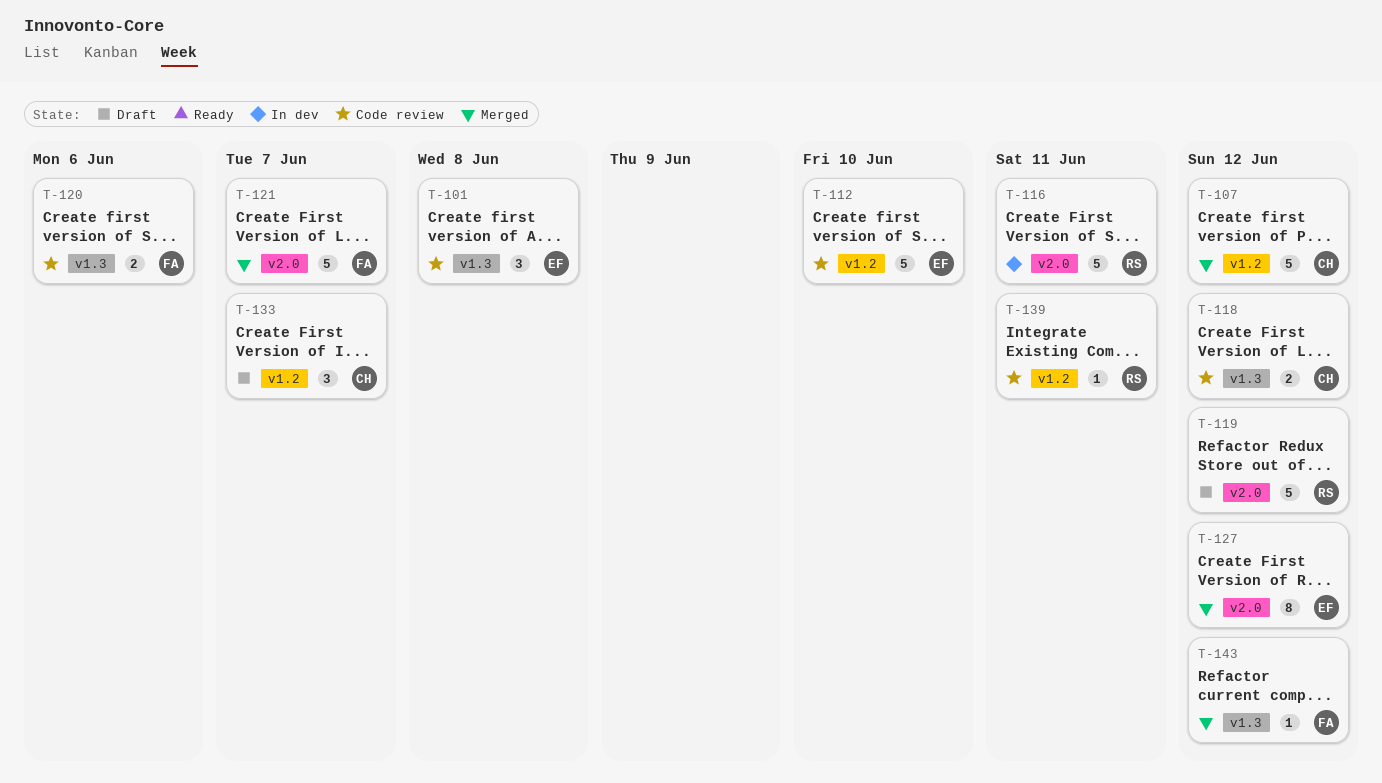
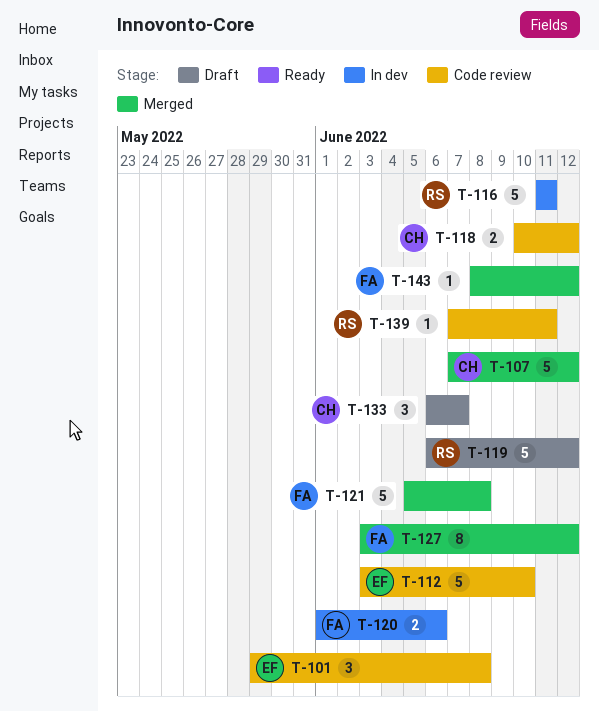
T-120, status: Code review -> In dev
T-121, due: Jun 7 -> Jun 8
T-127, owner: EF -> FA

